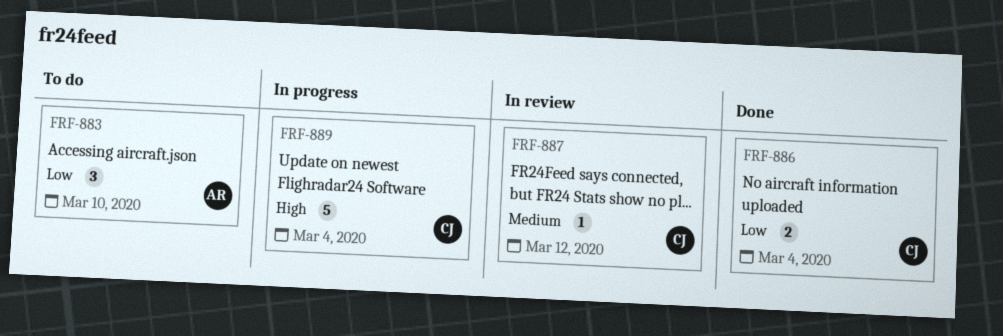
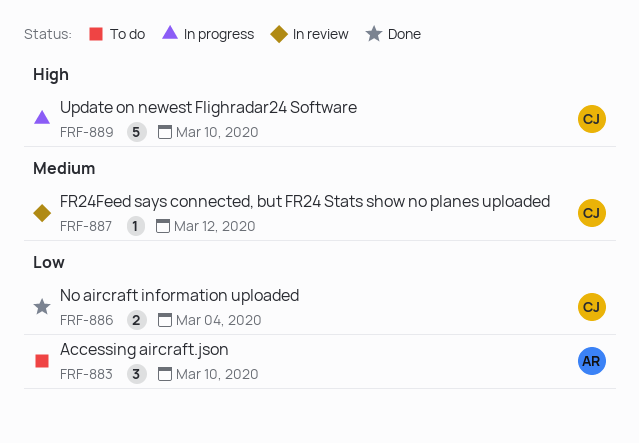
FRF-889, due: Mar 4 -> Mar 10

